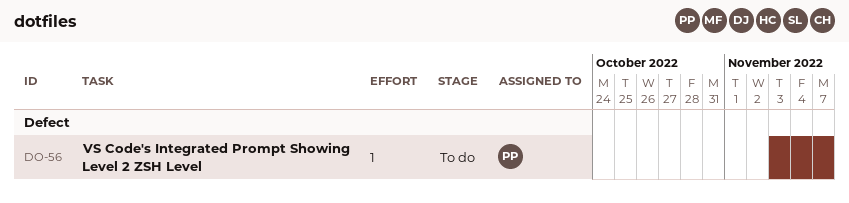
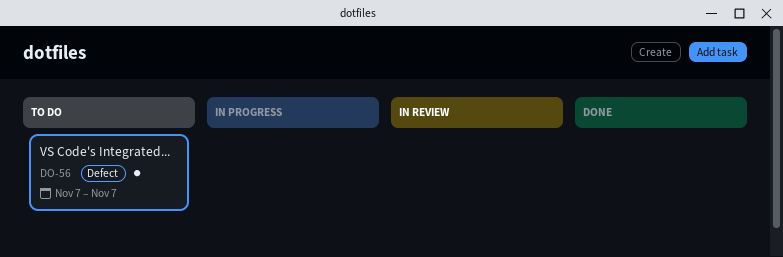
DO-56, start: Nov 3 -> Nov 7

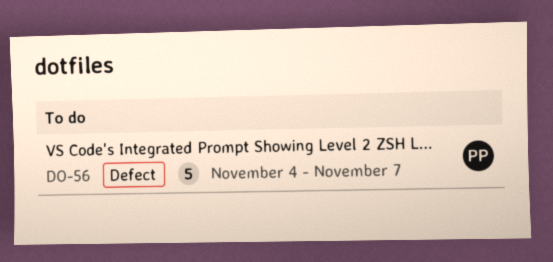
DO-56, estimate: 1 -> 5
DO-56, start: Nov 7 -> Nov 4

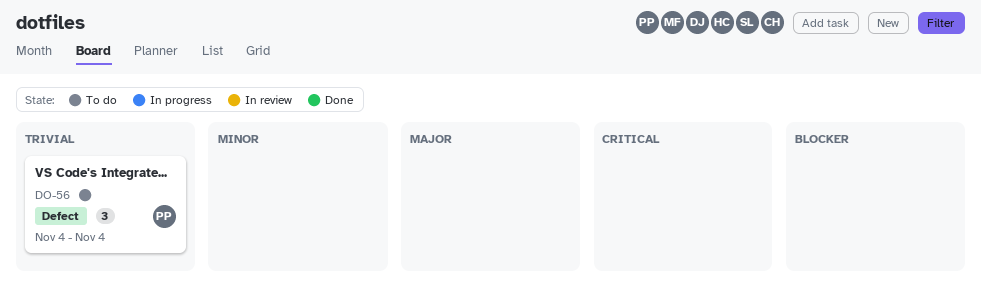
DO-56, estimate: 5 -> 3
DO-56, due: Nov 7 -> Nov 4

